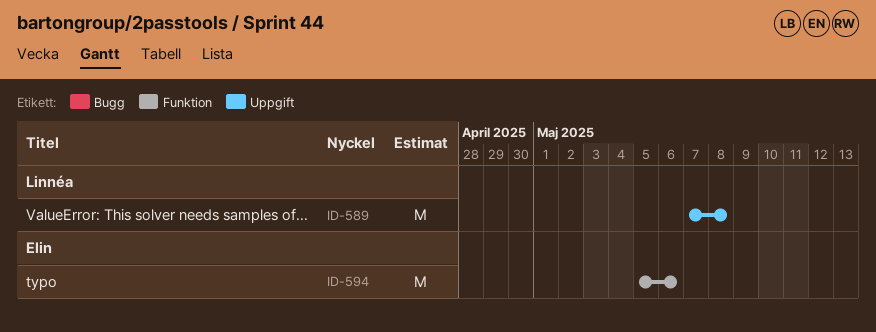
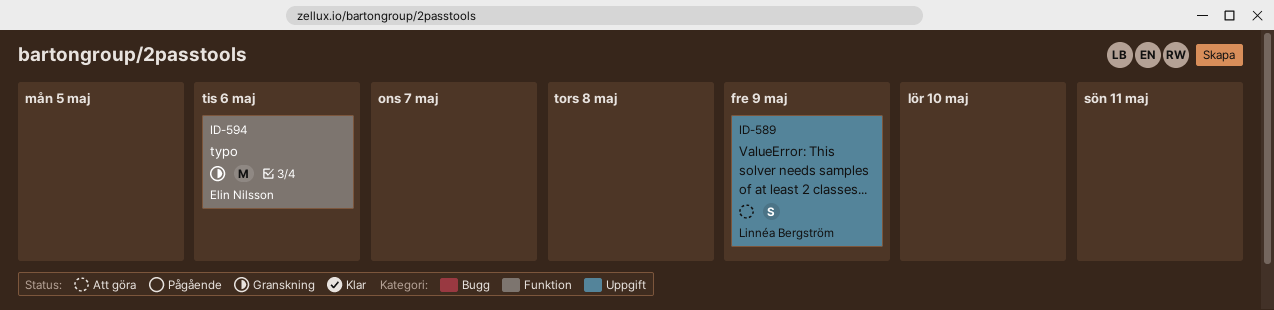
ID-589, estimate: M -> S
ID-589, due: May 8 -> May 9

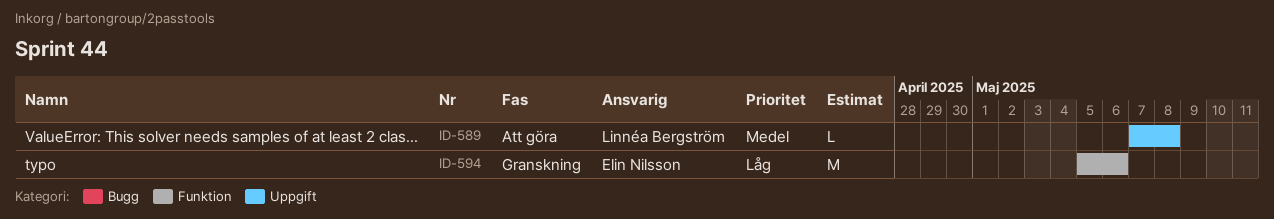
ID-589, estimate: S -> L
ID-589, due: May 9 -> May 8

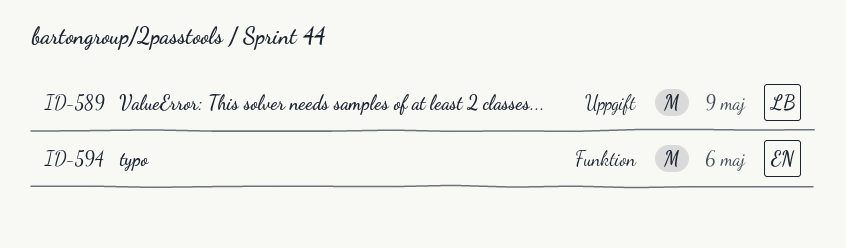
ID-589, estimate: L -> M
ID-589, due: May 8 -> May 9

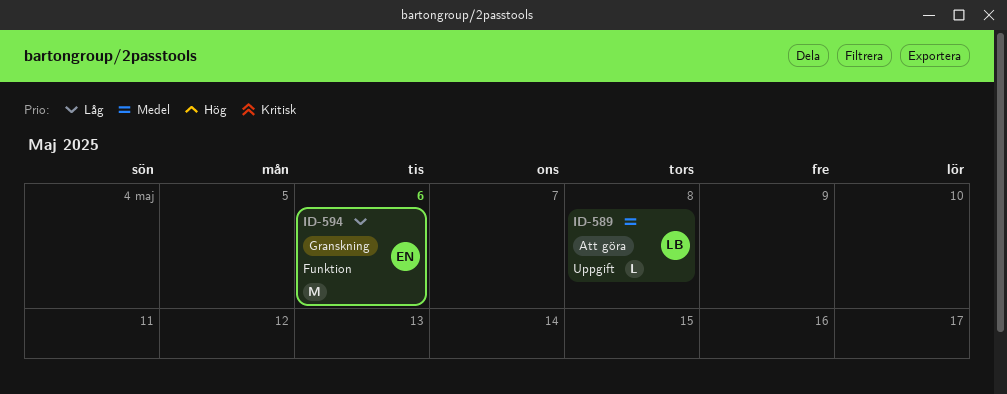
ID-589, estimate: M -> L
ID-589, due: May 9 -> May 8

